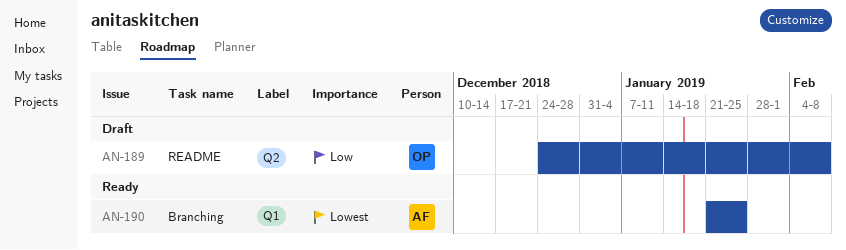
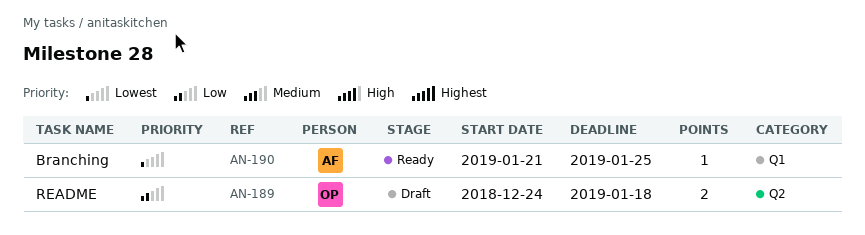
AN-189, due: Feb 8 -> Jan 18

